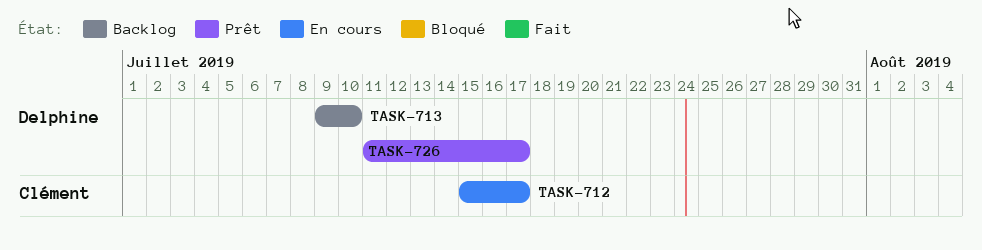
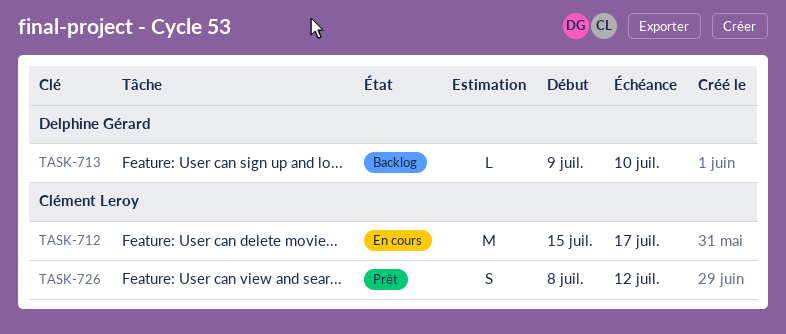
TASK-726, owner: Delphine Gérard -> Clément Leroy
TASK-726, start: Jul 11 -> Jul 8
TASK-726, due: Jul 17 -> Jul 12

